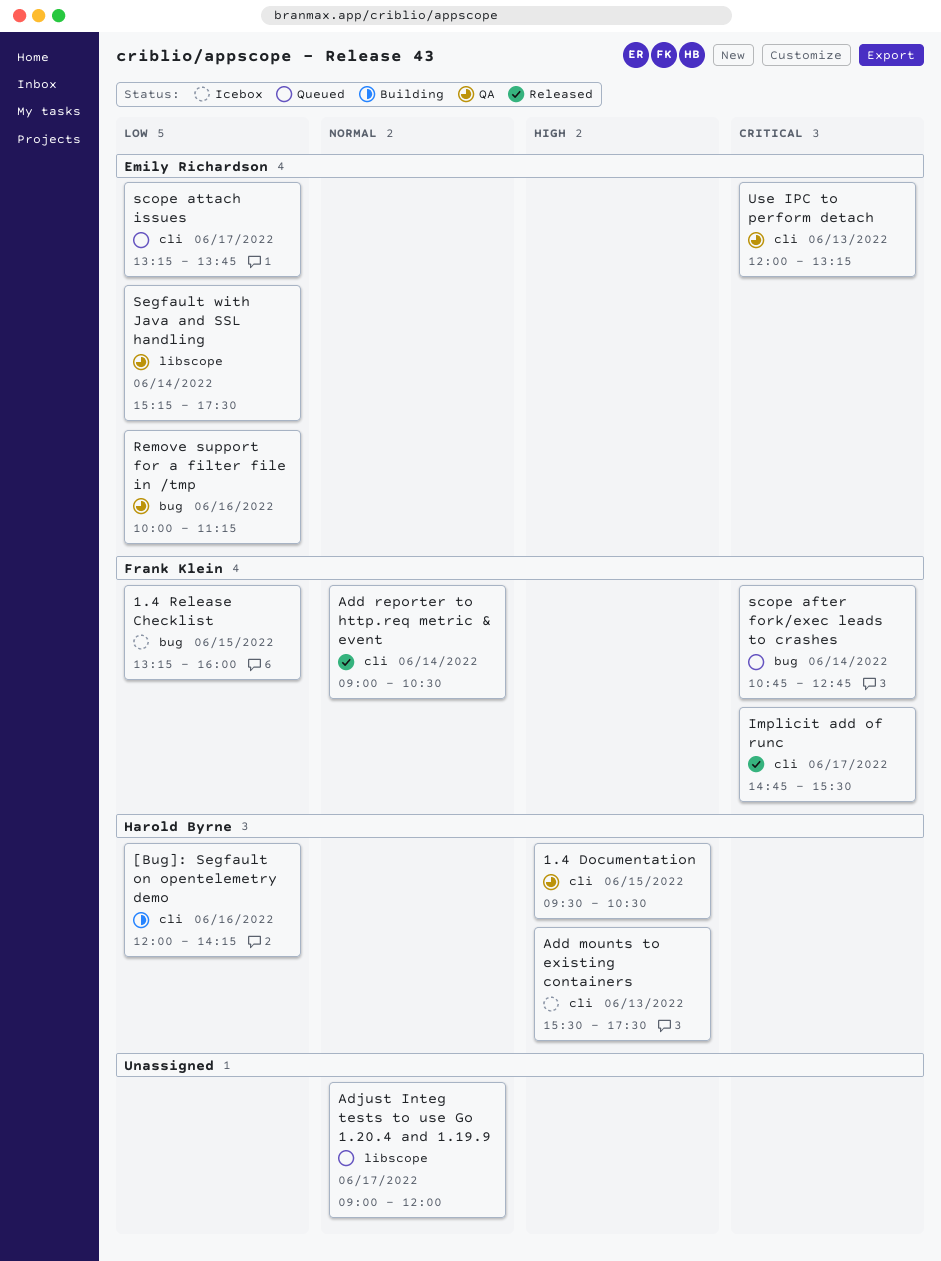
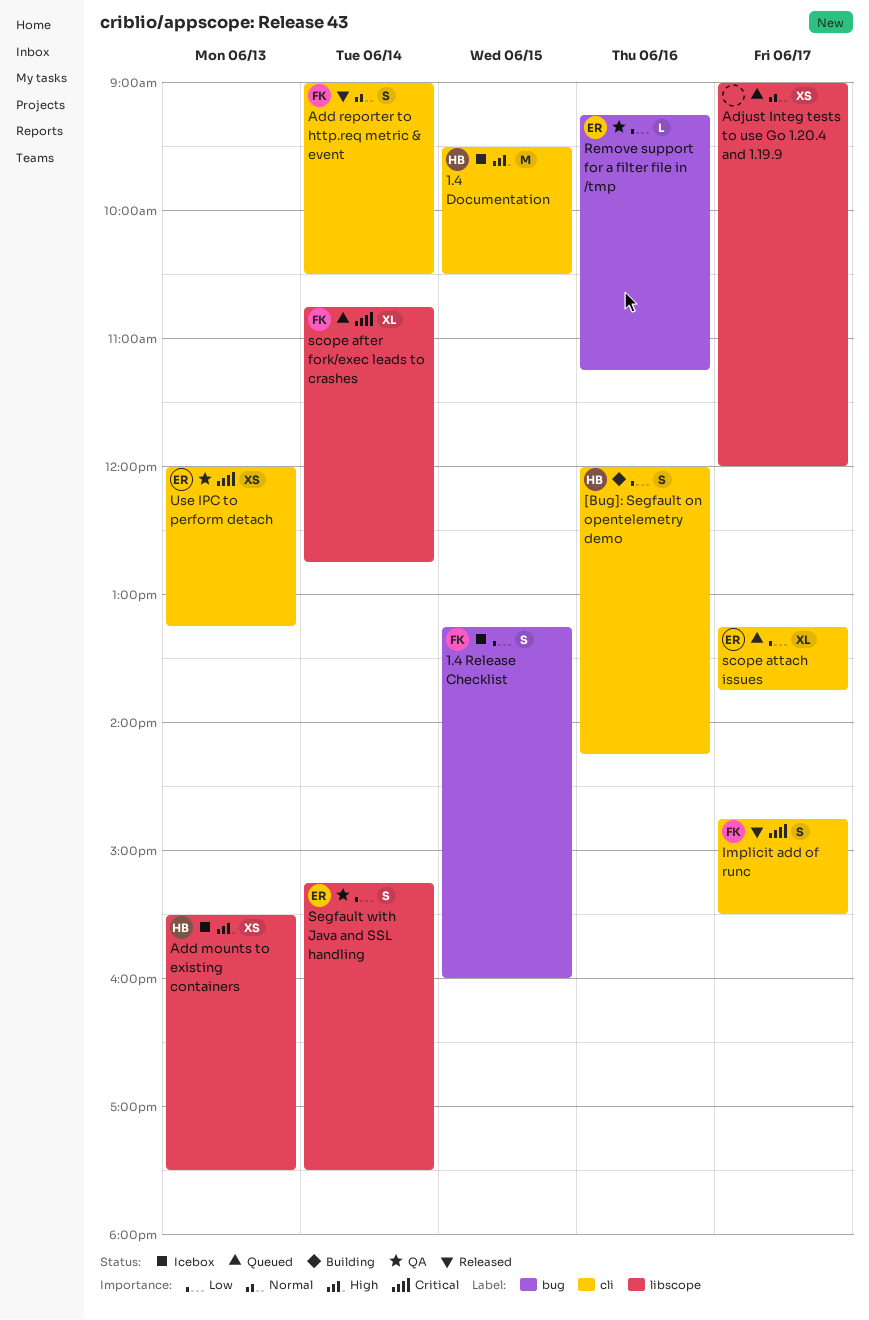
1.4 Documentation, status: QA -> Icebox
Add mounts to existing containers, label: cli -> libscope
Remove support for a filter file in /tmp, begins: 10:00 -> 09:15
scope after fork/exec leads to crashes, label: bug -> libscope

